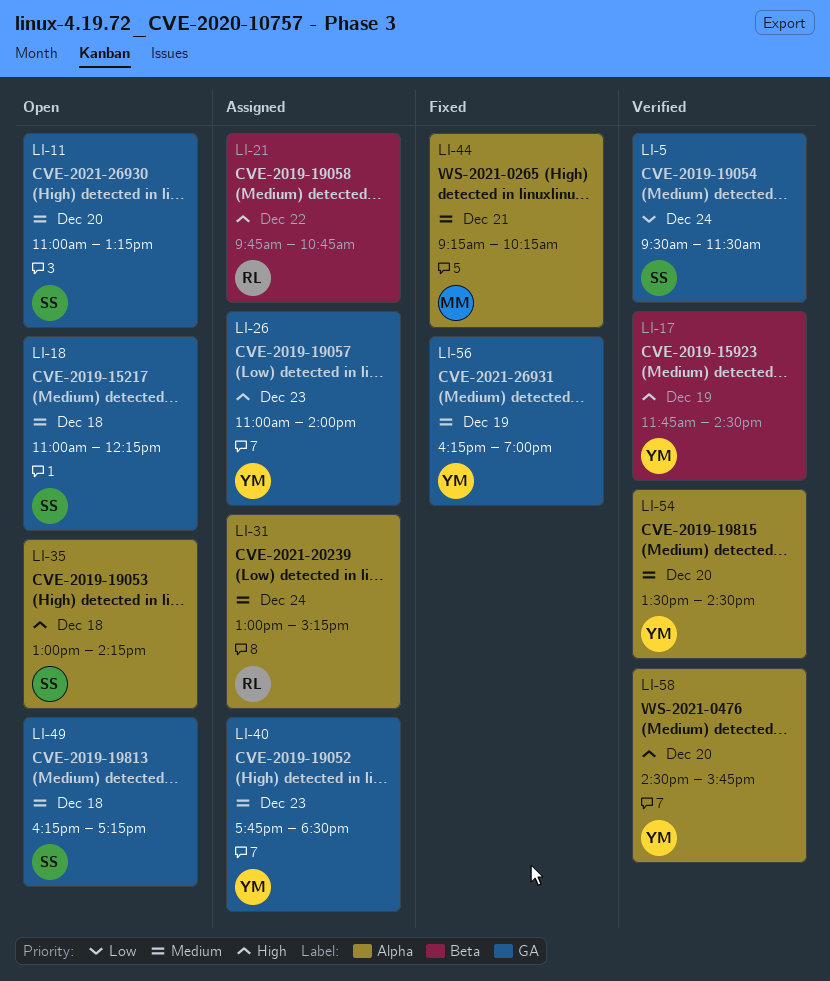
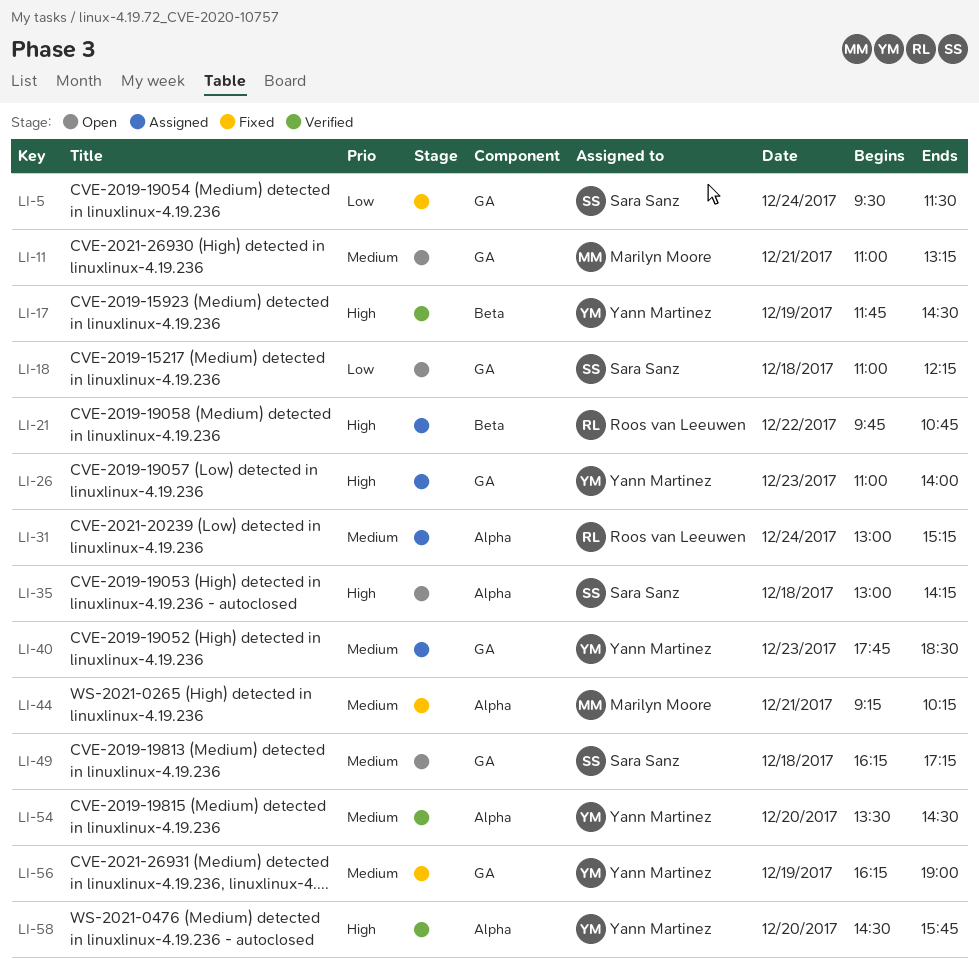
LI-5, status: Verified -> Fixed
LI-11, owner: Sara Sanz -> Marilyn Moore
LI-11, day: Dec 20 -> Dec 21
LI-18, priority: Medium -> Low

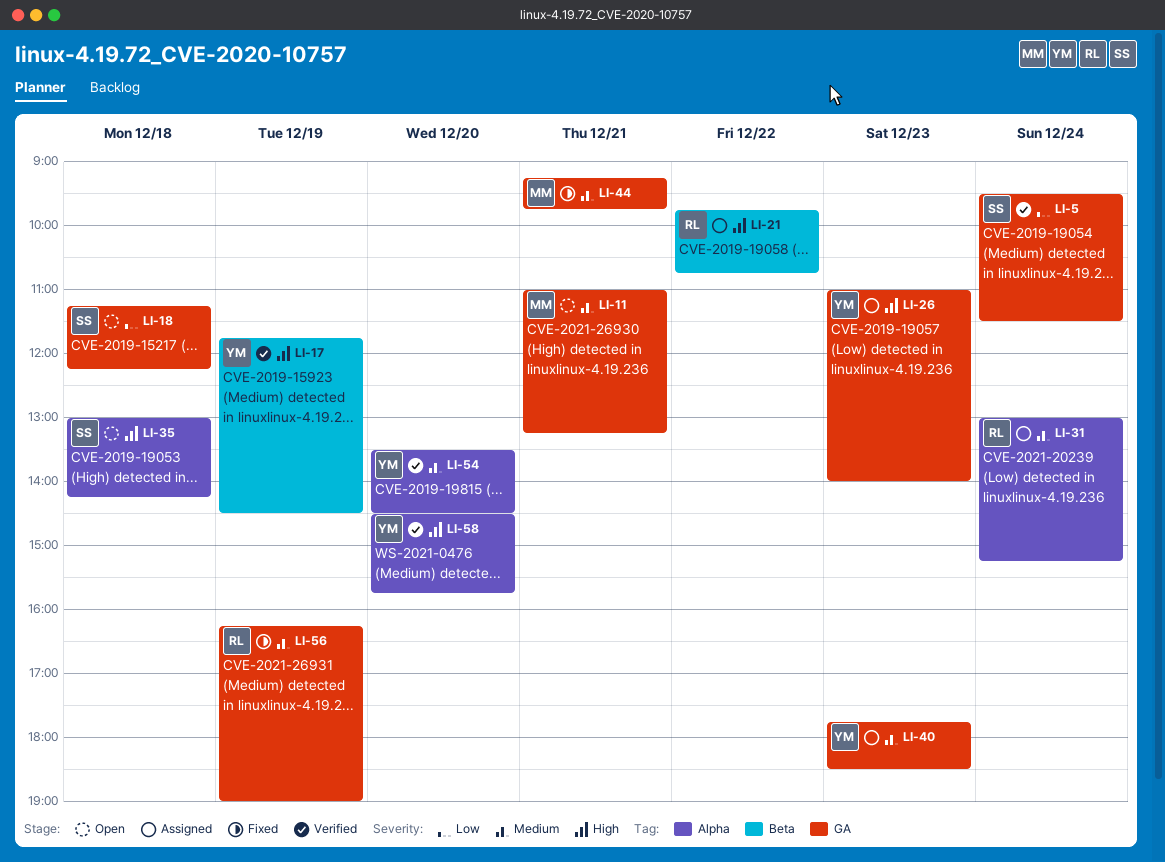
LI-5, status: Fixed -> Verified
LI-18, begins: 11:00 -> 11:15
LI-44, label: Alpha -> GA
LI-44, ends: 10:15 -> 09:45
LI-49: present -> none
LI-56, owner: Yann Martinez -> Roos van Leeuwen

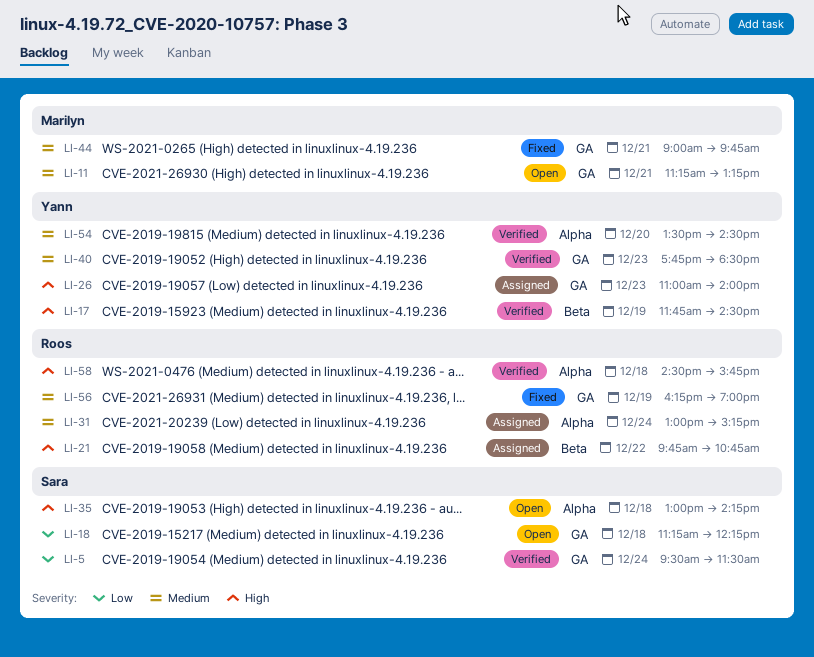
LI-11, begins: 11:00 -> 11:15
LI-40, status: Assigned -> Verified
LI-44, begins: 09:15 -> 09:00
LI-58, owner: Yann -> Roos
LI-58, day: Dec 20 -> Dec 18

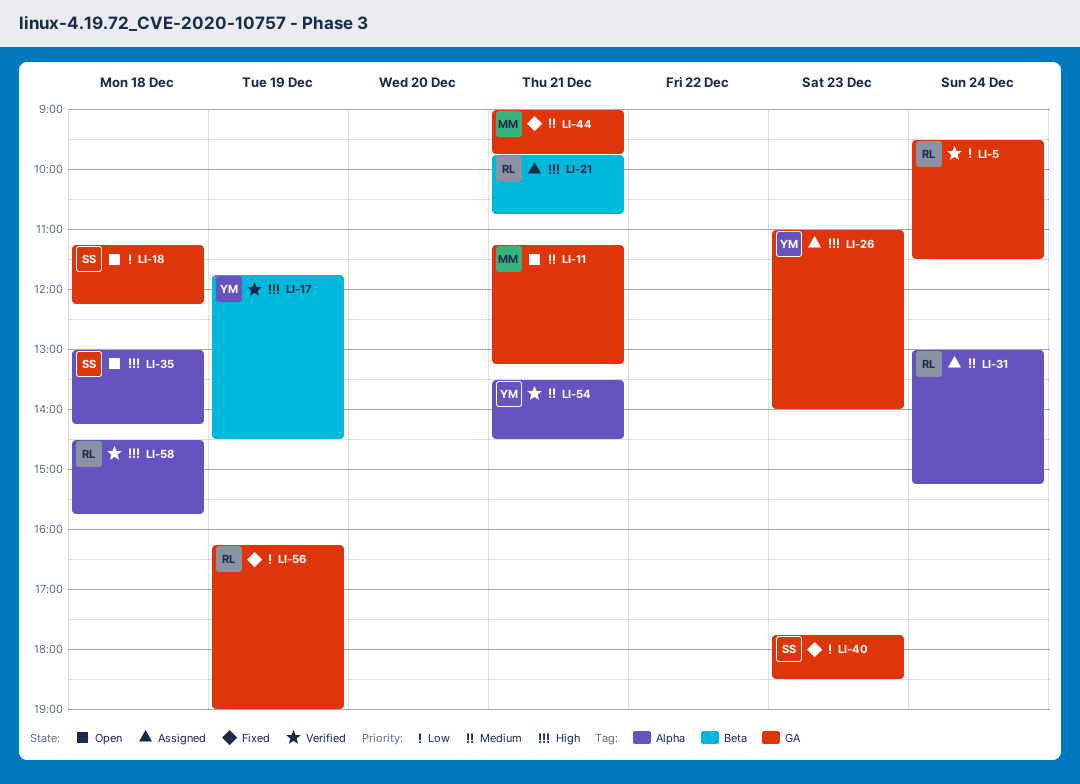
LI-5, owner: Sara -> Roos
LI-21, day: Dec 22 -> Dec 21
LI-40, status: Verified -> Fixed
LI-40, owner: Yann -> Sara
LI-40, priority: Medium -> Low
LI-54, day: Dec 20 -> Dec 21
LI-56, priority: Medium -> Low

